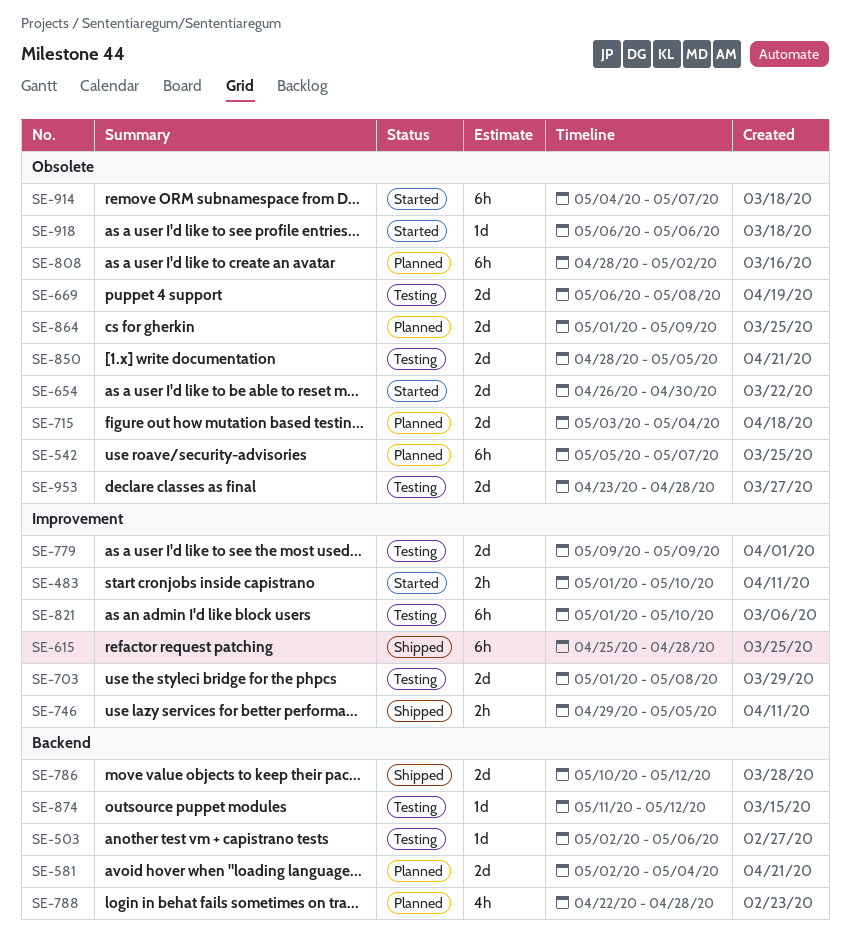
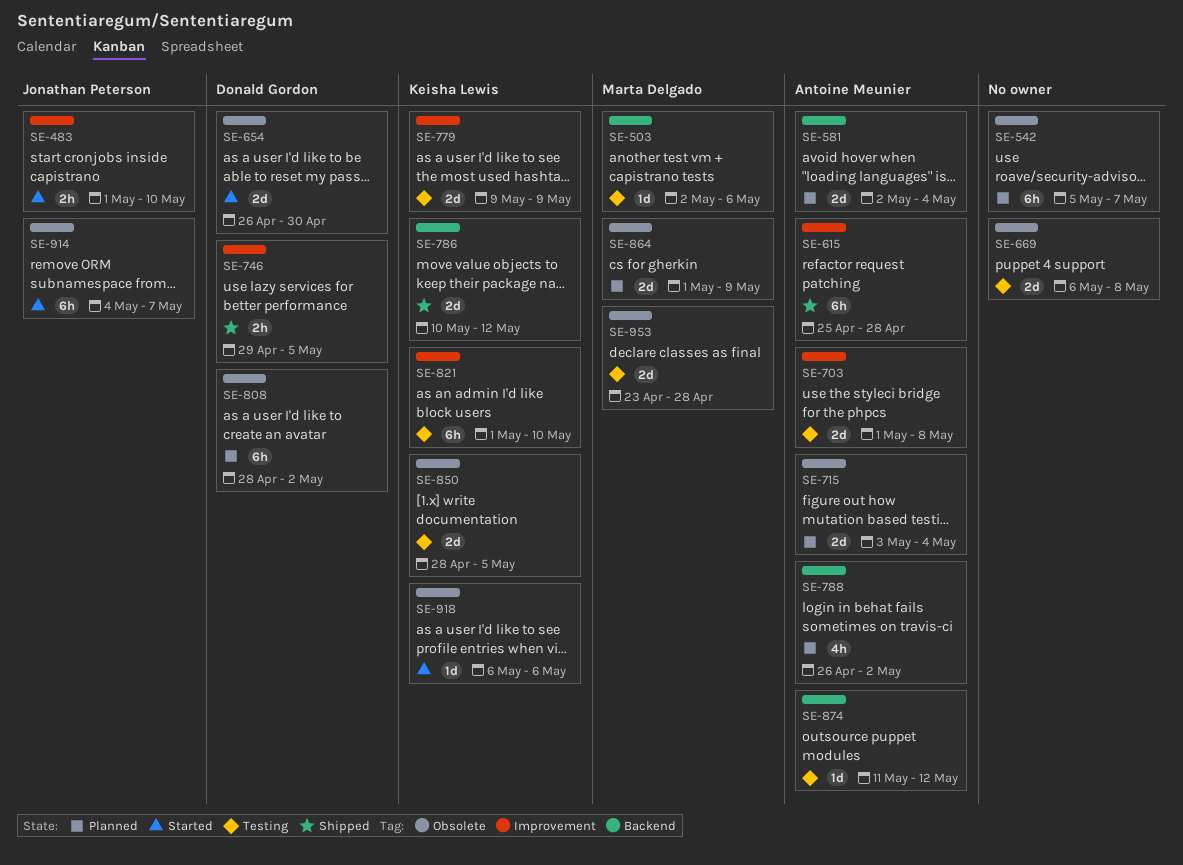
SE-788, start: Apr 22 -> Apr 26
SE-788, due: Apr 28 -> May 2

